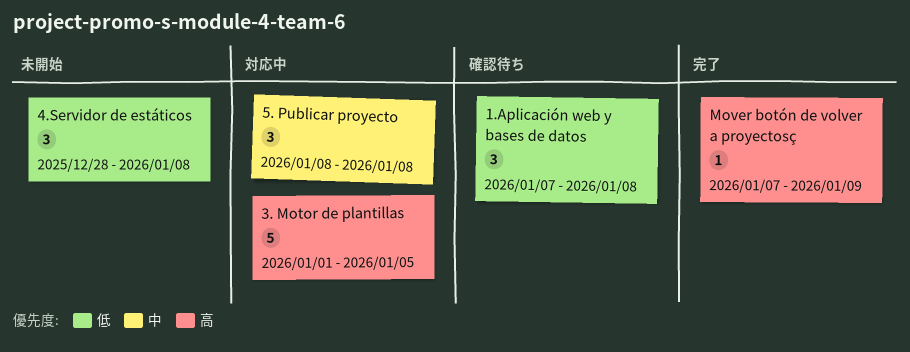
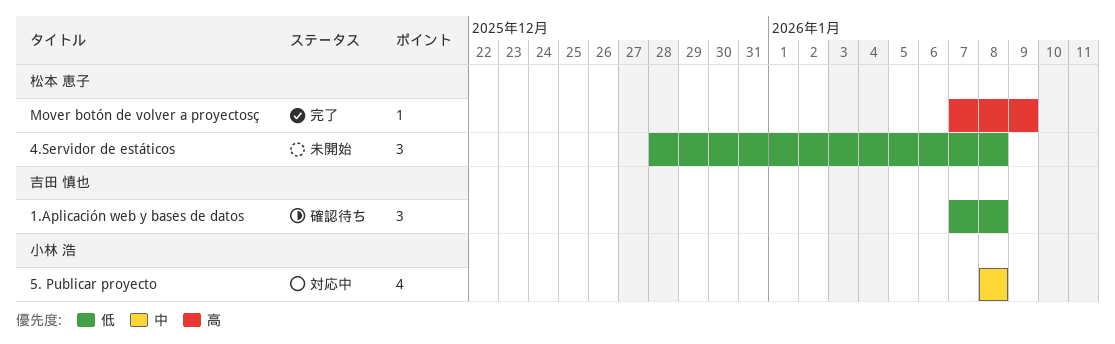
3. Motor de plantillas: present -> none
5. Publicar proyecto, estimate: 3 -> 4

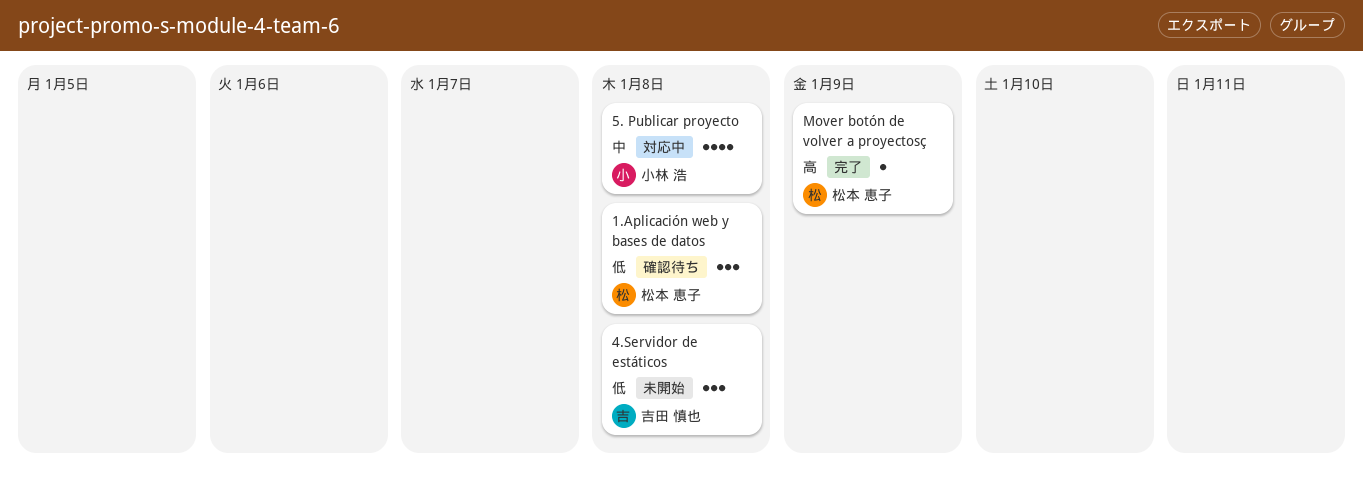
1.Aplicación web y bases de datos, owner: 吉田 慎也 -> 松本 恵子
4.Servidor de estáticos, owner: 松本 恵子 -> 吉田 慎也

